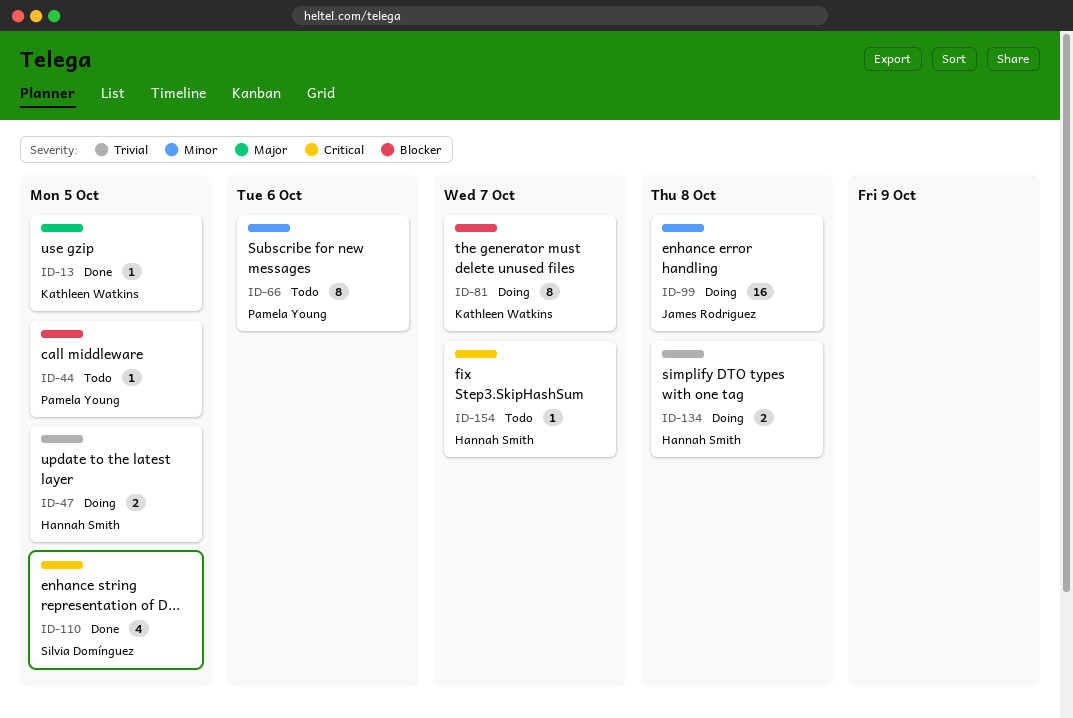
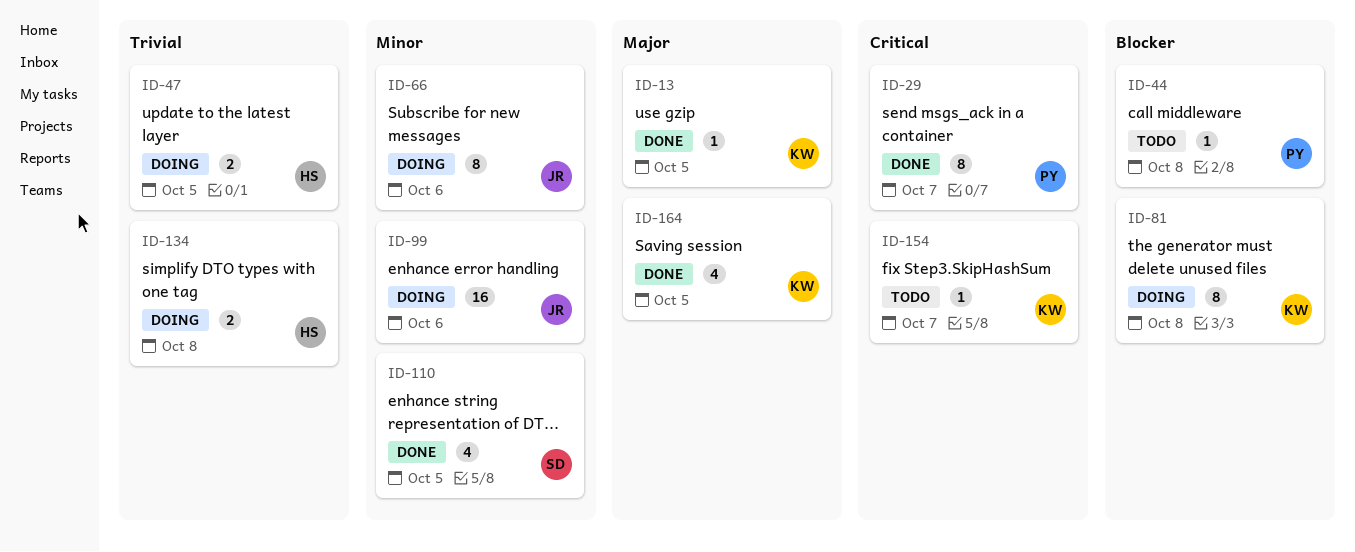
ID-29: none -> present
ID-44, due: Oct 5 -> Oct 8
ID-66, status: Todo -> Doing
ID-66, owner: Pamela Young -> James Rodriguez
ID-81, due: Oct 7 -> Oct 8
ID-99, due: Oct 8 -> Oct 6
ID-110, priority: Critical -> Minor
ID-154, owner: Hannah Smith -> Kathleen Watkins
ID-164: none -> present

